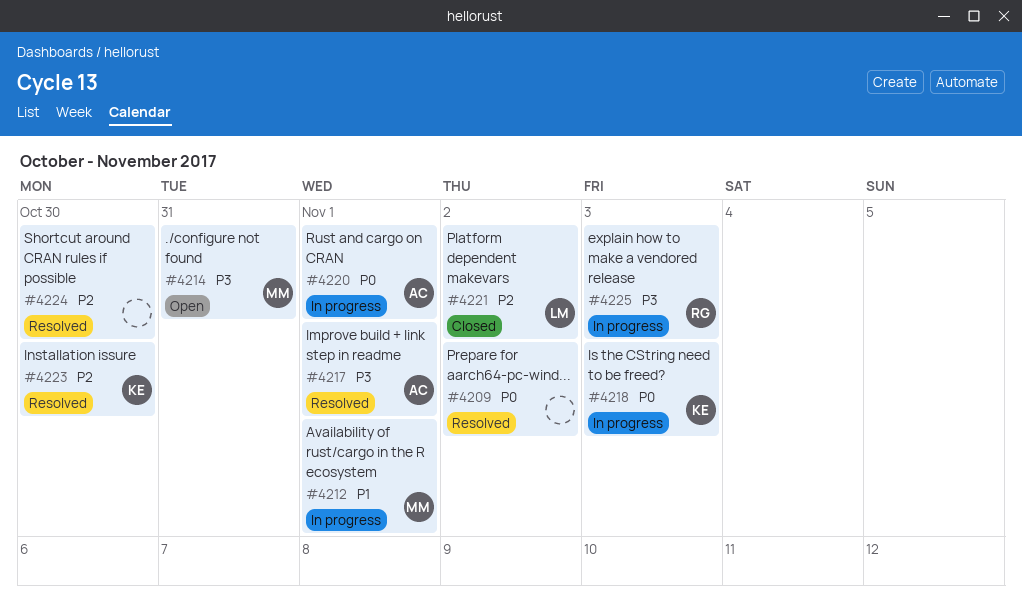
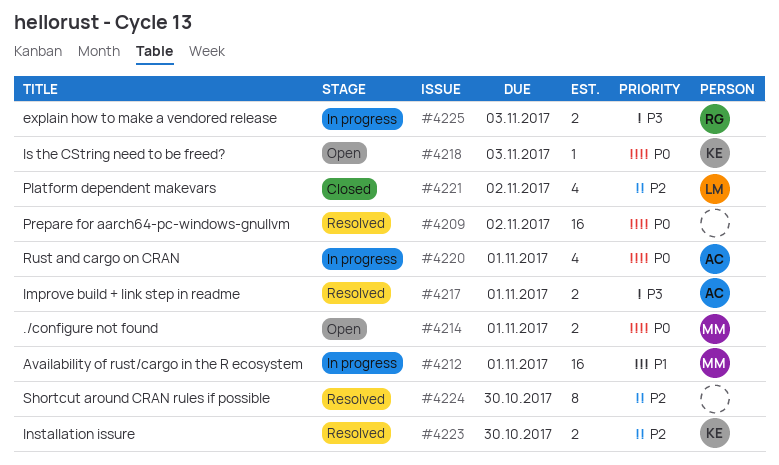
#4214, priority: P3 -> P0
#4214, due: Oct 31 -> Nov 1
#4218, status: In progress -> Open

